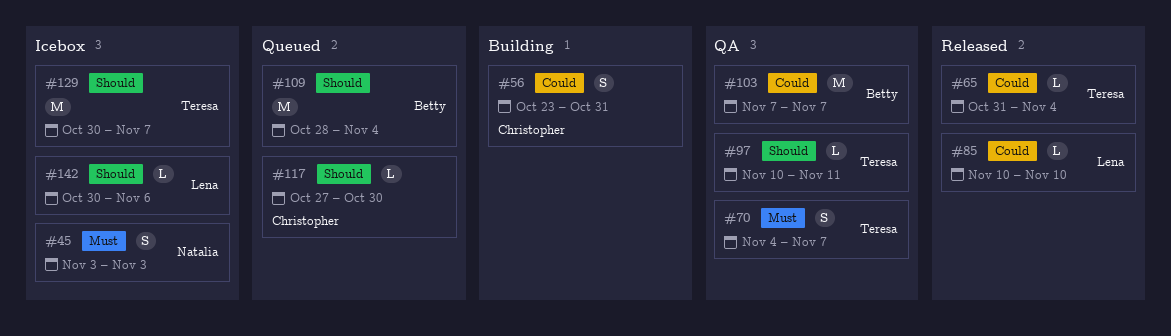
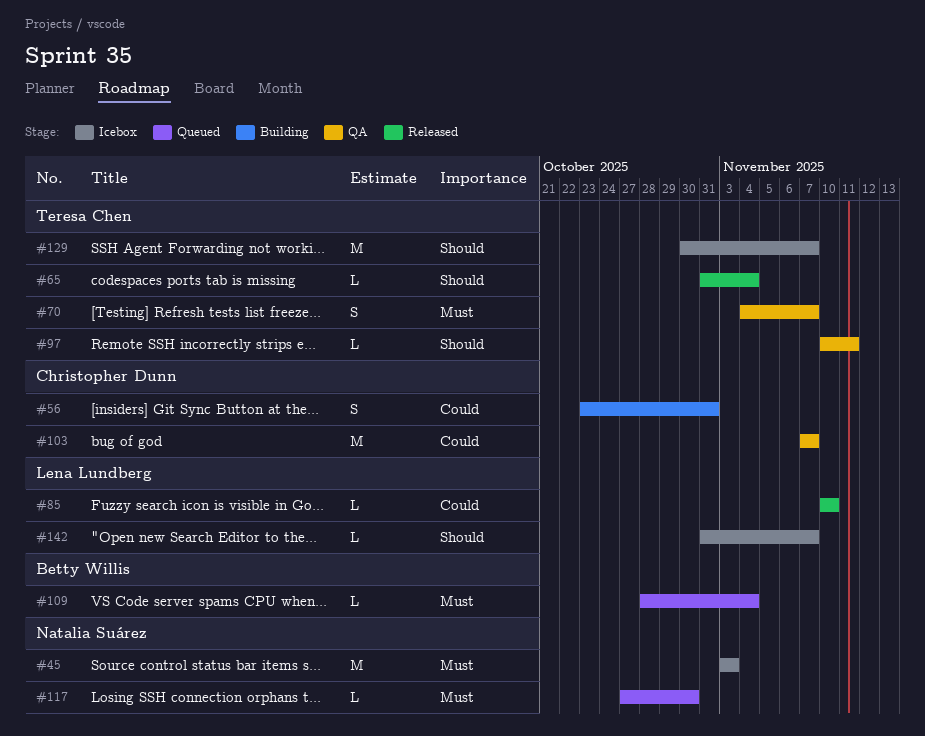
#45, estimate: S -> M
#65, priority: Could -> Should
#103, owner: Betty Willis -> Christopher Dunn
#109, priority: Should -> Must
#109, estimate: M -> L
#117, owner: Christopher Dunn -> Natalia Suárez
#117, priority: Should -> Must
#142, start: Oct 30 -> Oct 31
#142, due: Nov 6 -> Nov 7

